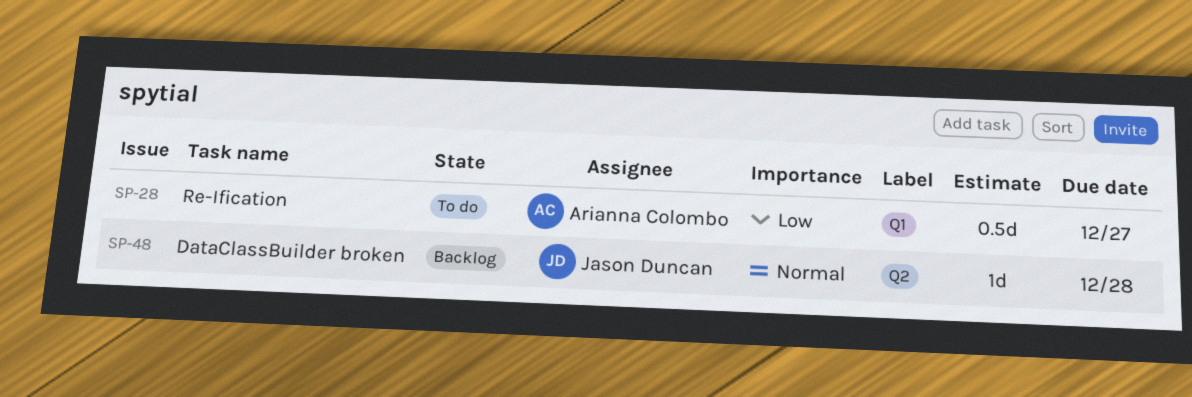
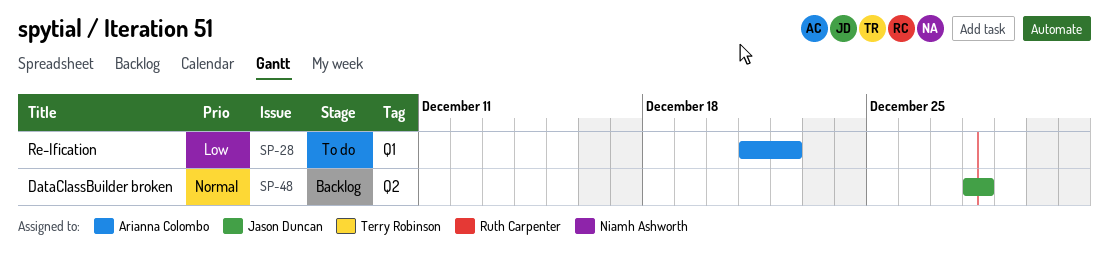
SP-28, due: Dec 27 -> Dec 22

